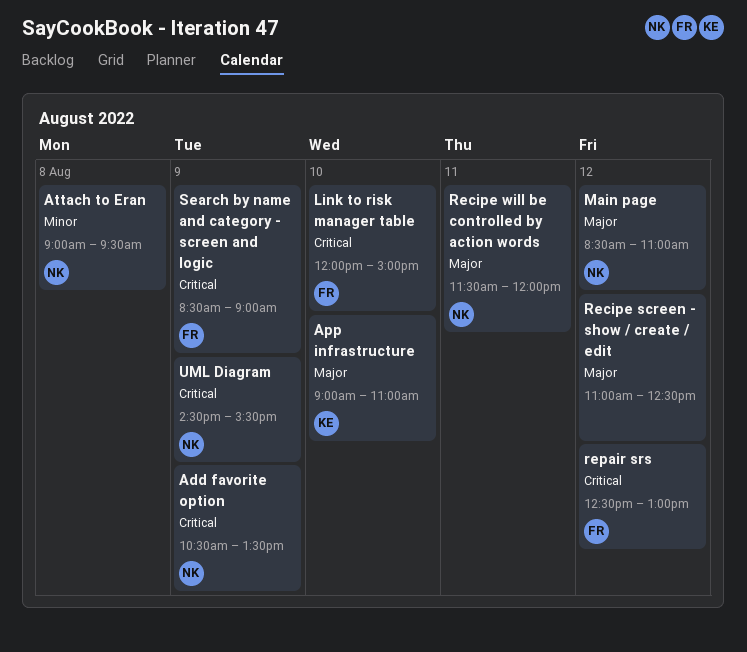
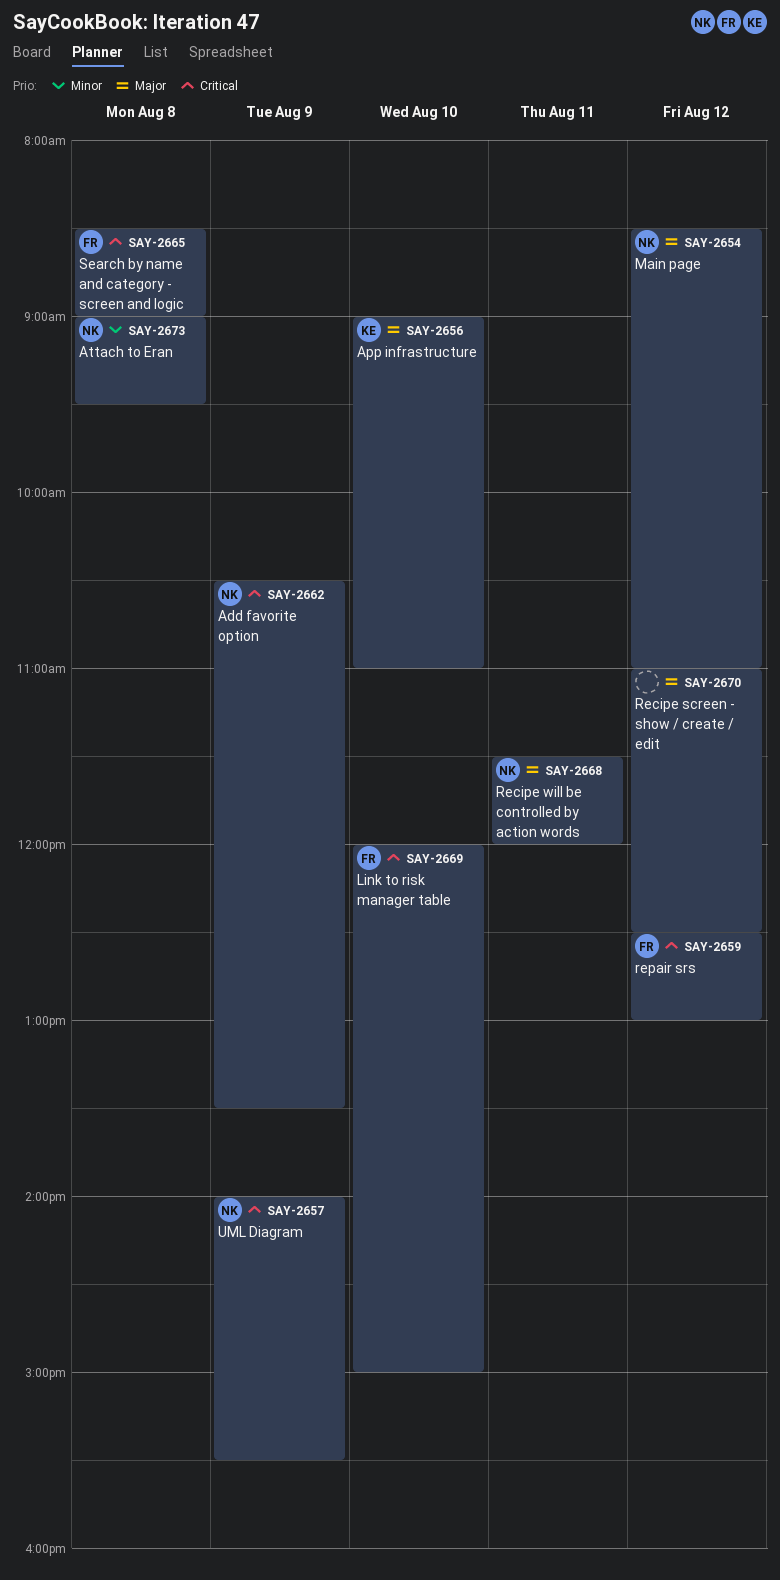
Search by name and category - screen and logic, day: Aug 9 -> Aug 8
UML Diagram, begins: 14:30 -> 14:00

